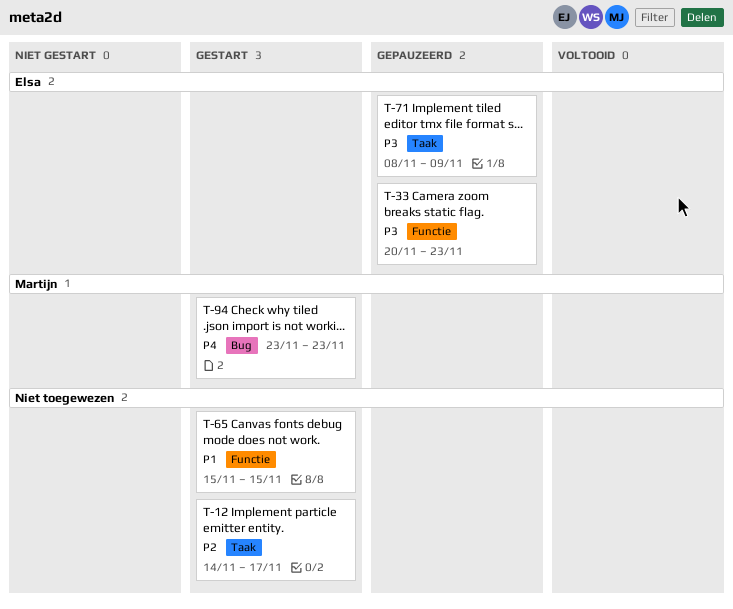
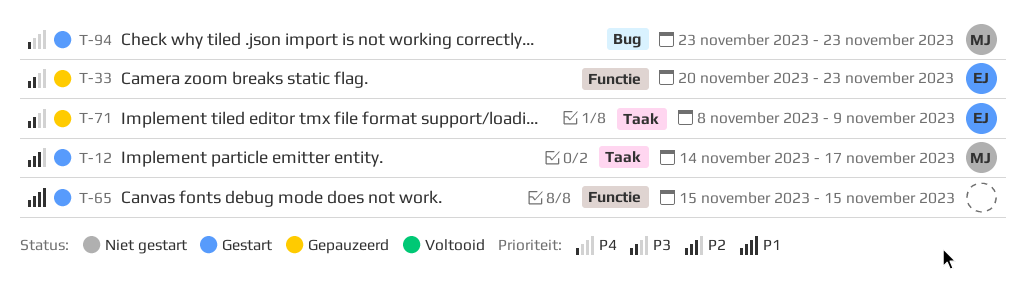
T-12, owner: none -> Martijn

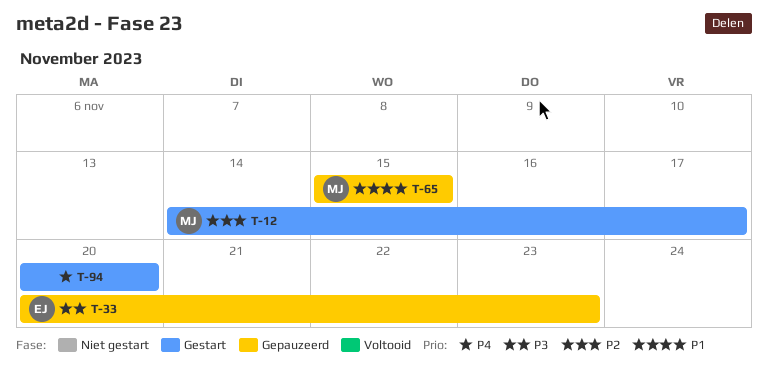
T-65, status: Gestart -> Gepauzeerd
T-65, owner: none -> MJ
T-71: present -> none
T-94, owner: MJ -> none
T-94, start: Nov 23 -> Nov 20
T-94, due: Nov 23 -> Nov 20

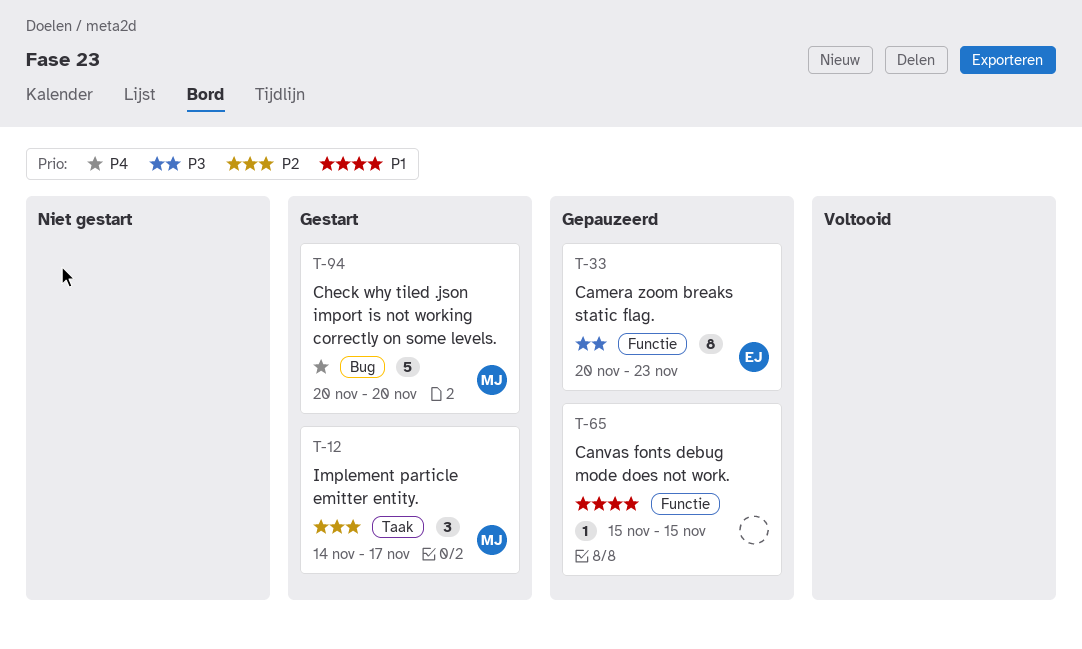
T-65, owner: MJ -> none
T-94, owner: none -> MJ

